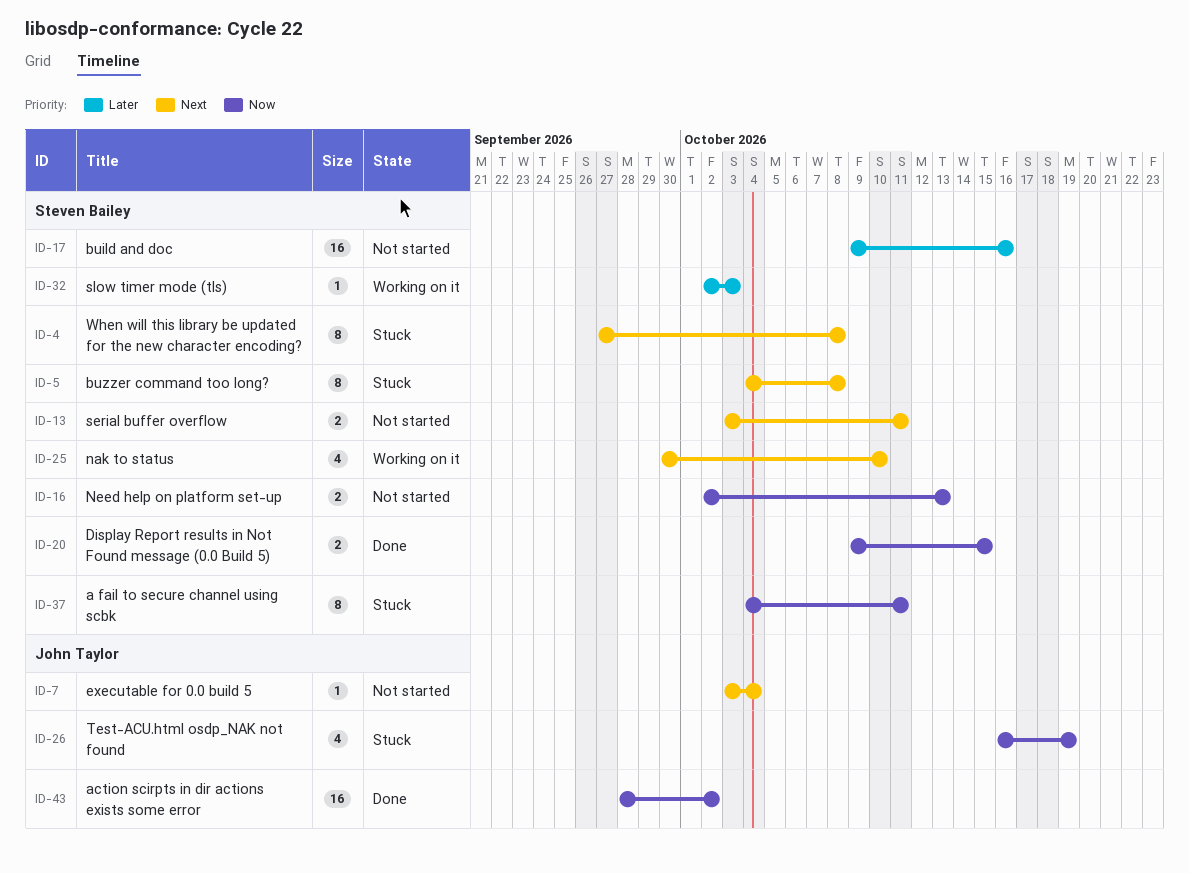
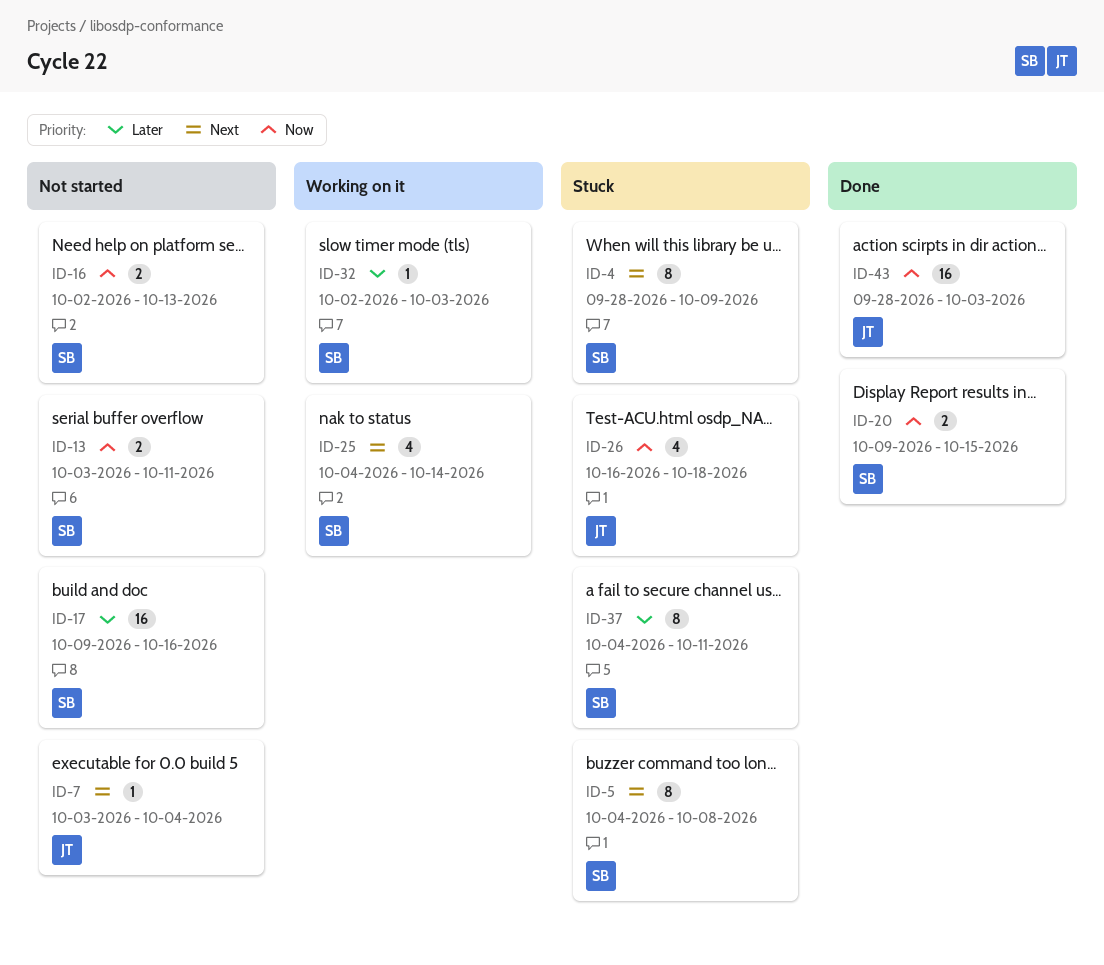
ID-4, start: Sep 27 -> Sep 28
ID-4, due: Oct 8 -> Oct 9
ID-13, priority: Next -> Now
ID-25, start: Sep 30 -> Oct 4
ID-25, due: Oct 10 -> Oct 14
ID-26, due: Oct 19 -> Oct 18
ID-37, priority: Now -> Later
ID-43, due: Oct 2 -> Oct 3

